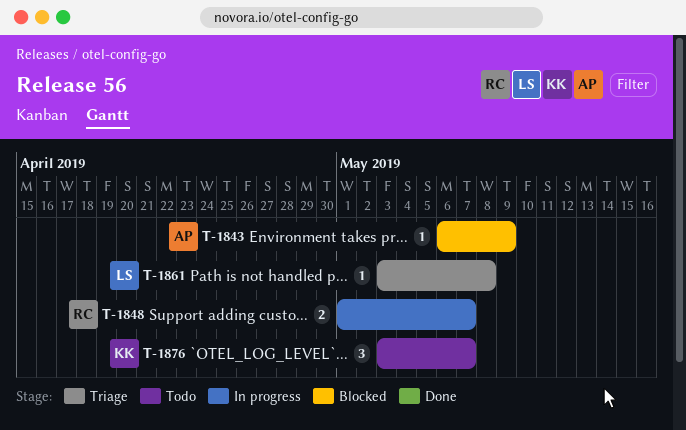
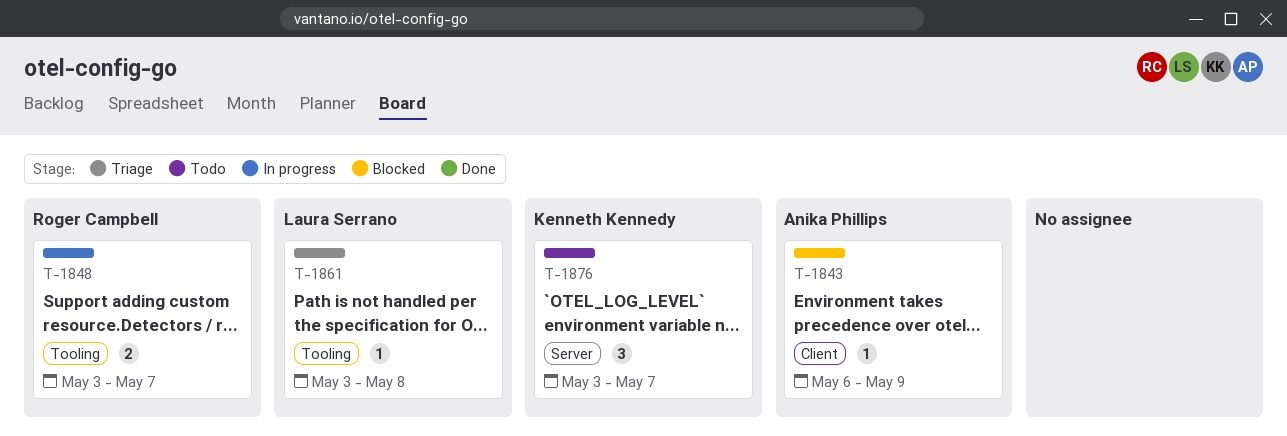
T-1848, start: May 1 -> May 3

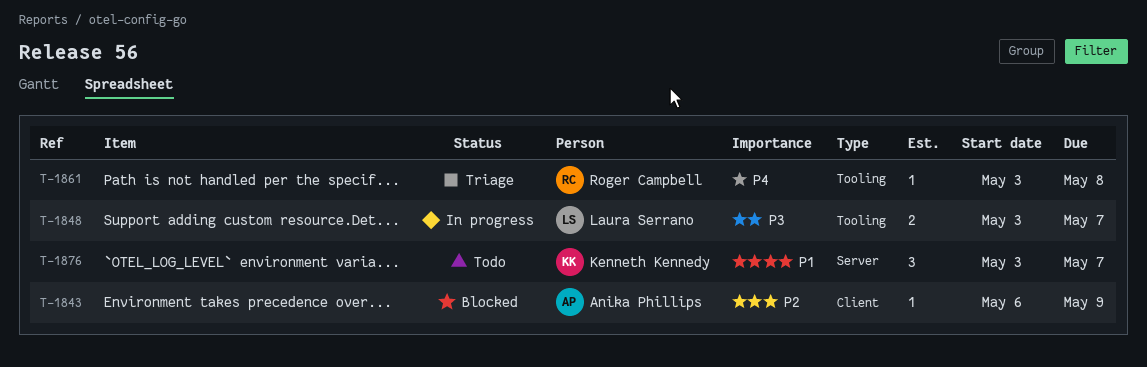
T-1848, owner: Roger Campbell -> Laura Serrano
T-1861, owner: Laura Serrano -> Roger Campbell

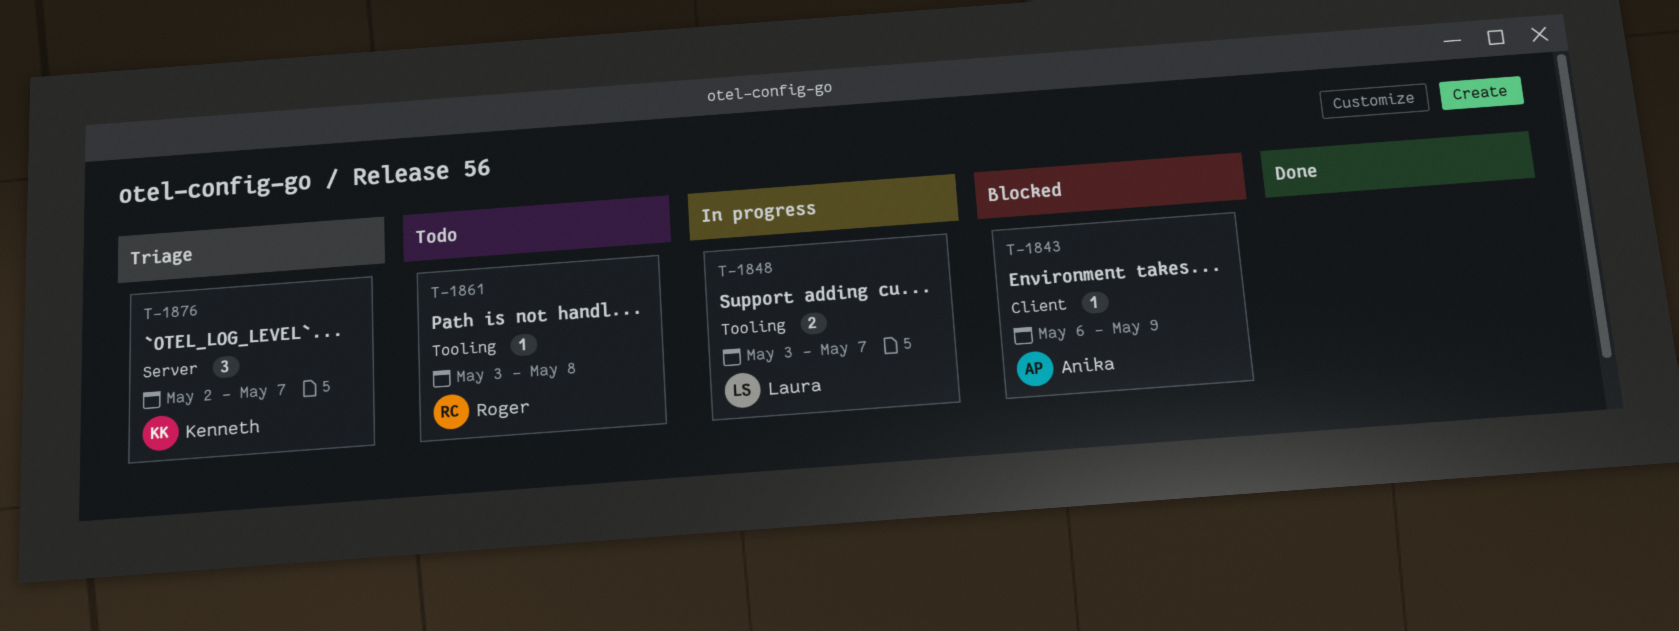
T-1861, status: Triage -> Todo
T-1876, status: Todo -> Triage
T-1876, start: May 3 -> May 2

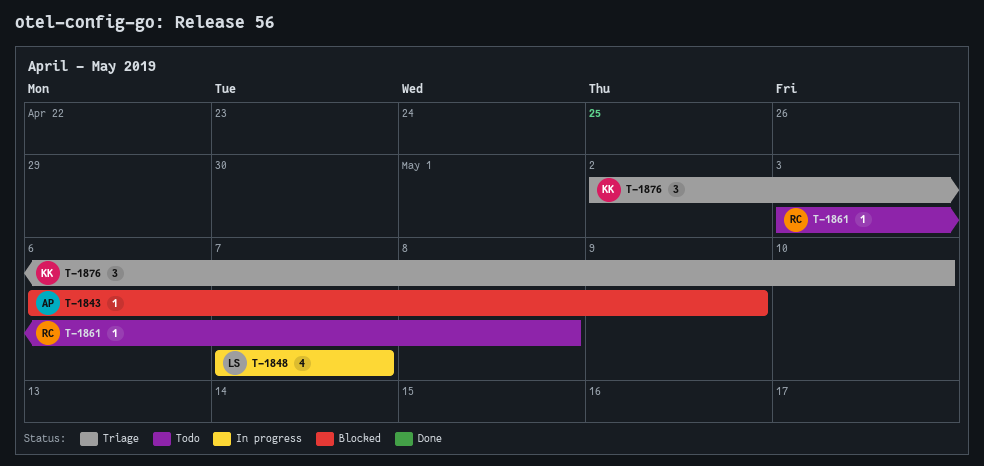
T-1848, estimate: 2 -> 4
T-1848, start: May 3 -> May 7
T-1876, due: May 7 -> May 10

